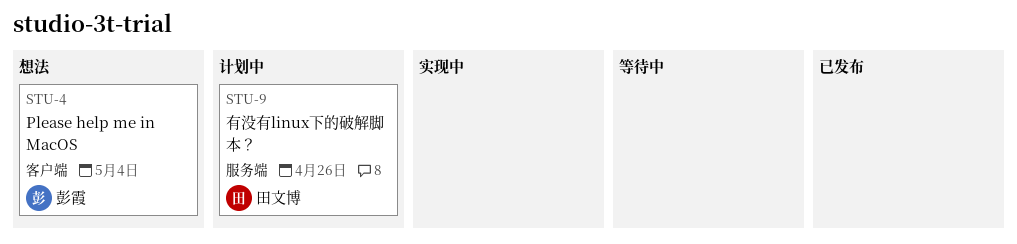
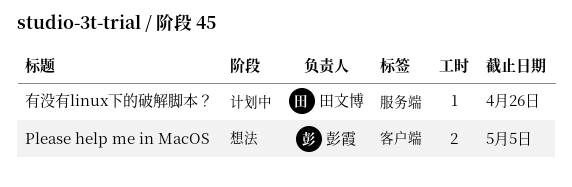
Please help me in MacOS, due: May 4 -> May 5

